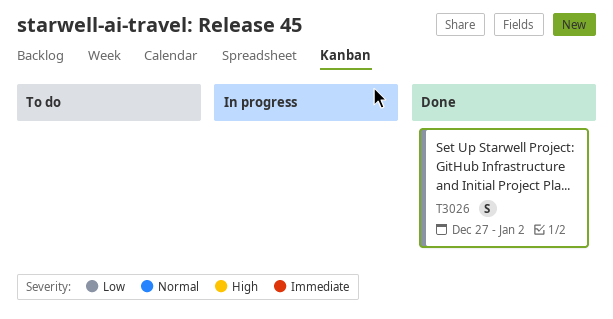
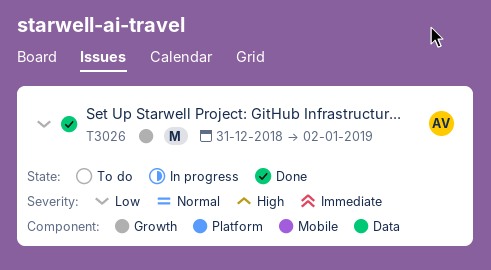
T3026, estimate: S -> M
T3026, start: Dec 27 -> Dec 31

